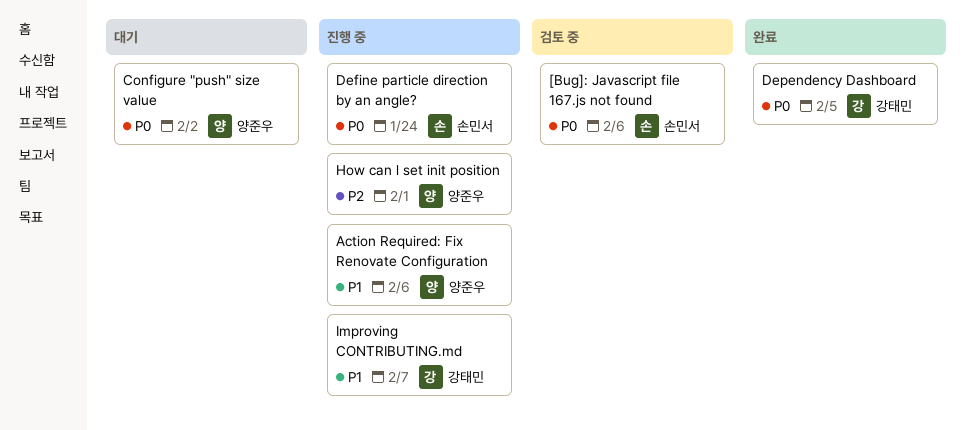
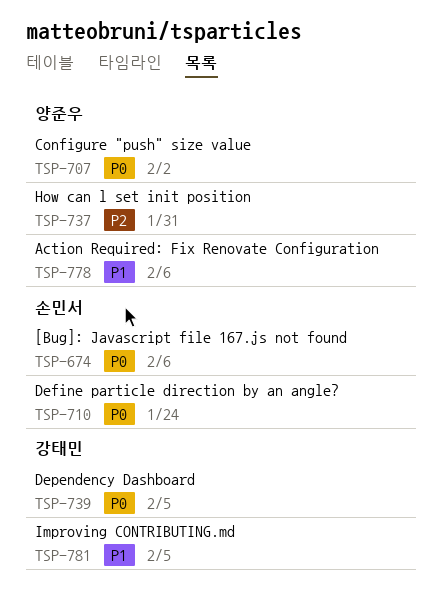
How can l set init position, due: Feb 1 -> Jan 31
Improving CONTRIBUTING.md, due: Feb 7 -> Feb 5

